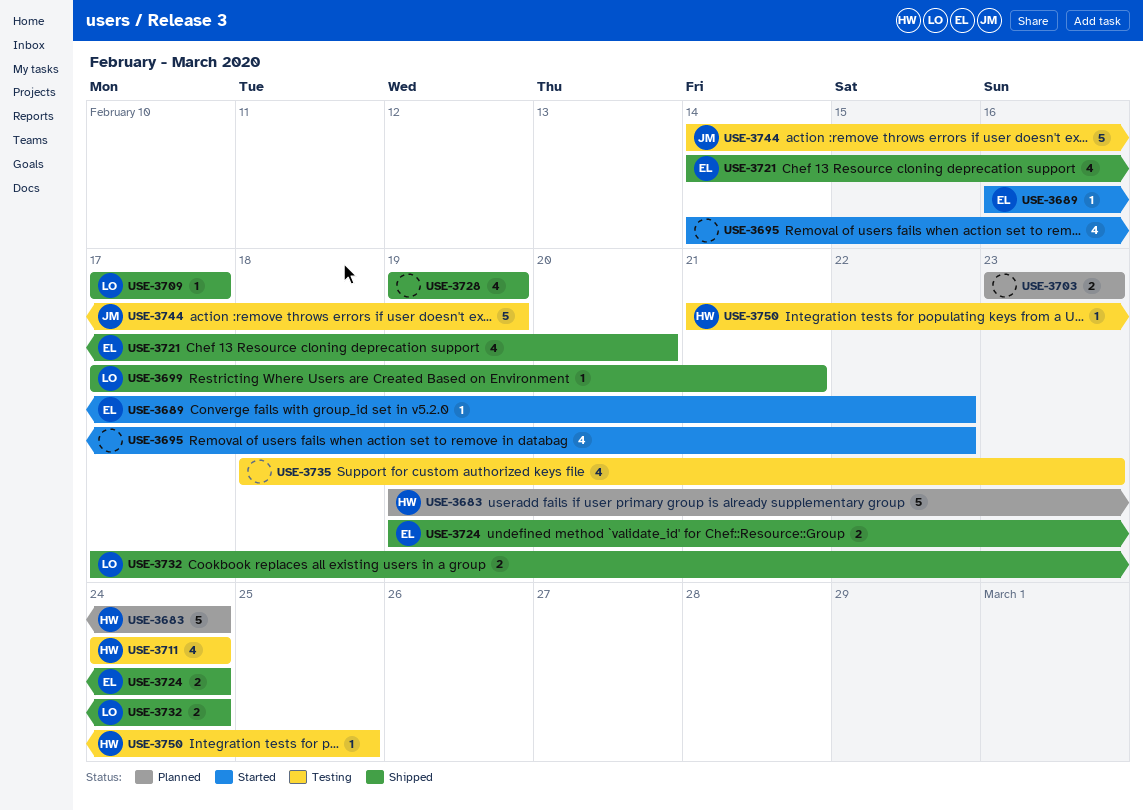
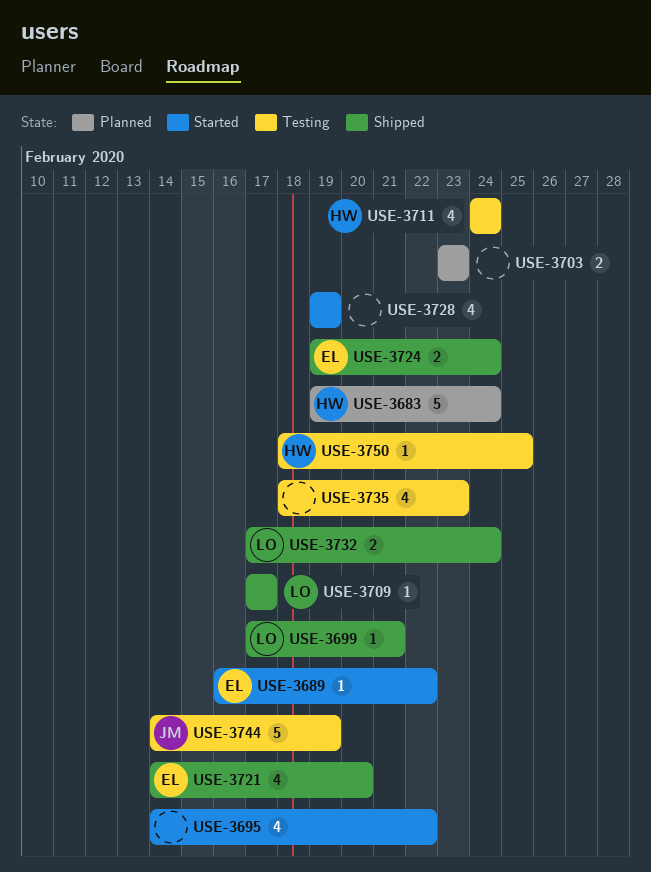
USE-3728, status: Shipped -> Started
USE-3750, start: Feb 21 -> Feb 18

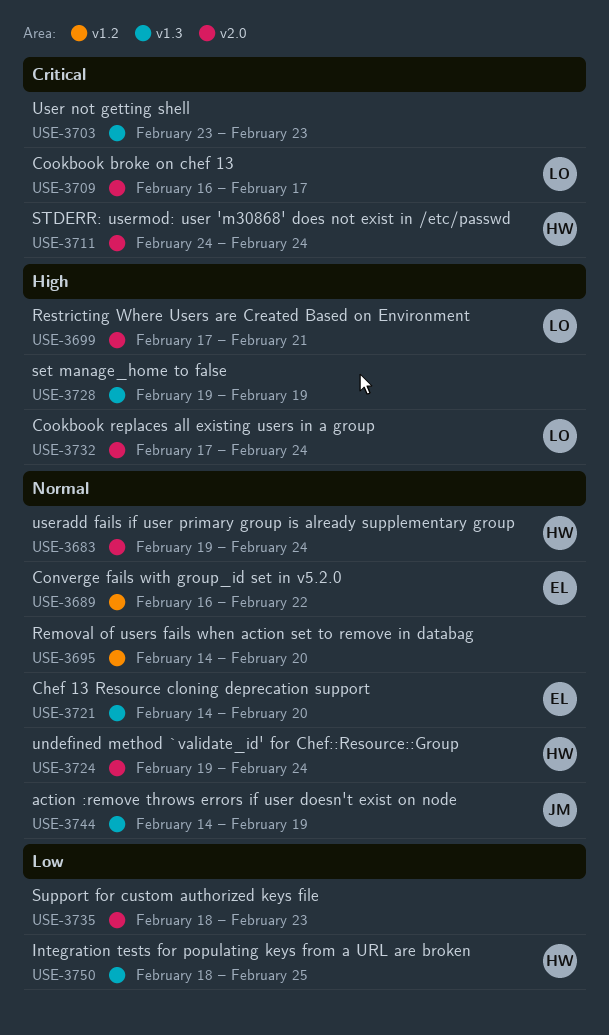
USE-3695, due: Feb 22 -> Feb 20
USE-3709, start: Feb 17 -> Feb 16
USE-3724, owner: EL -> HW

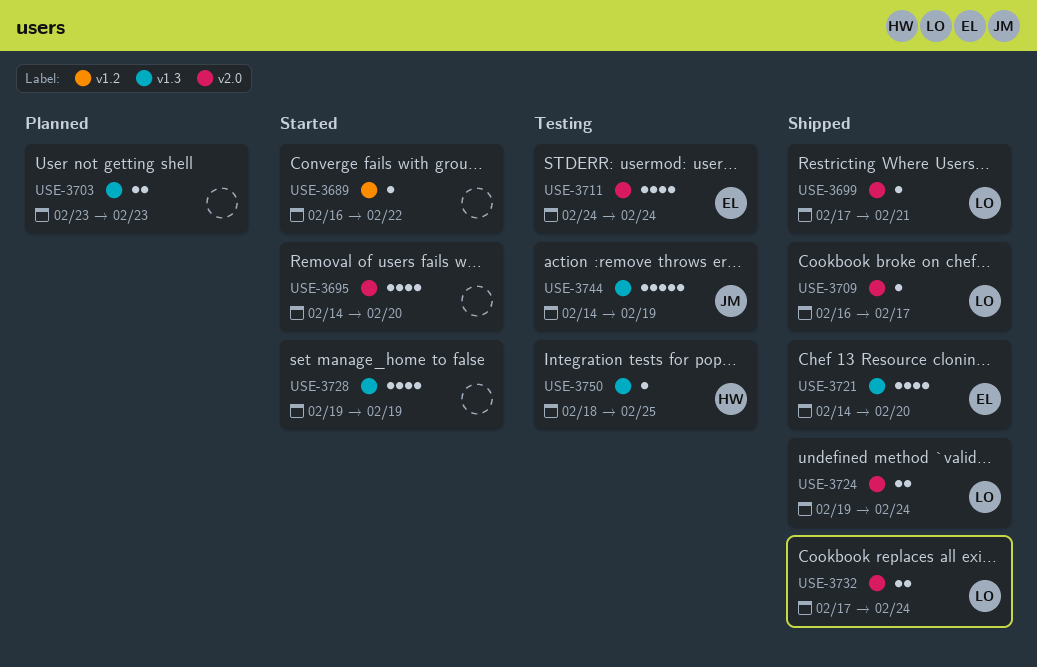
USE-3683: present -> none
USE-3689, owner: EL -> none
USE-3695, label: v1.2 -> v2.0
USE-3711, owner: HW -> EL
USE-3724, owner: HW -> LO
USE-3735: present -> none

